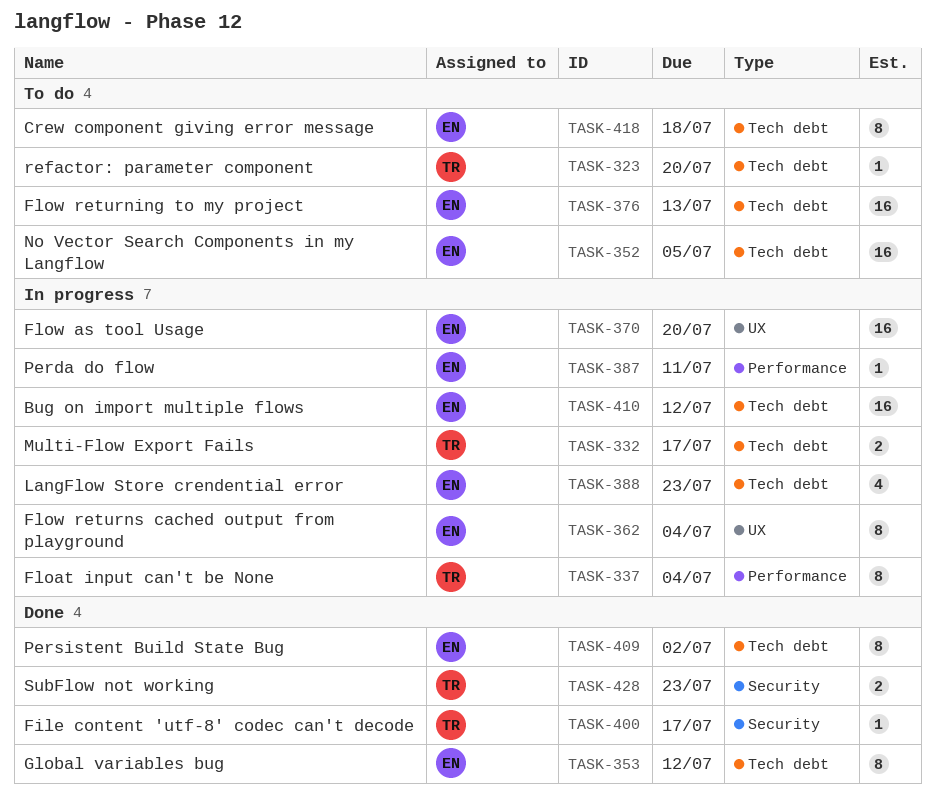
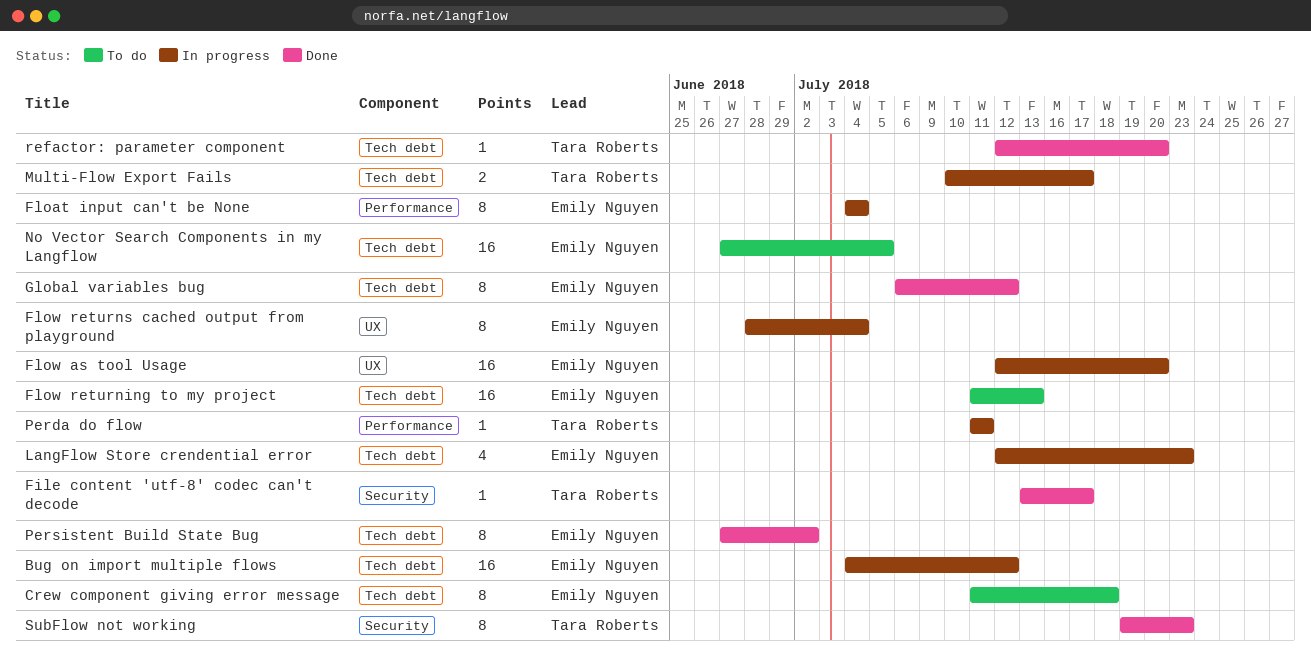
Float input can't be None, owner: Tara Roberts -> Emily Nguyen
Perda do flow, owner: Emily Nguyen -> Tara Roberts
refactor: parameter component, status: To do -> Done
SubFlow not working, estimate: 2 -> 8

